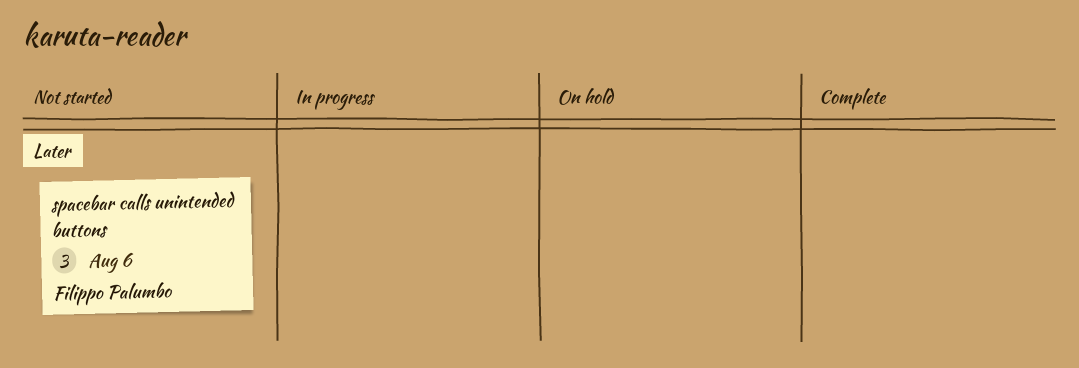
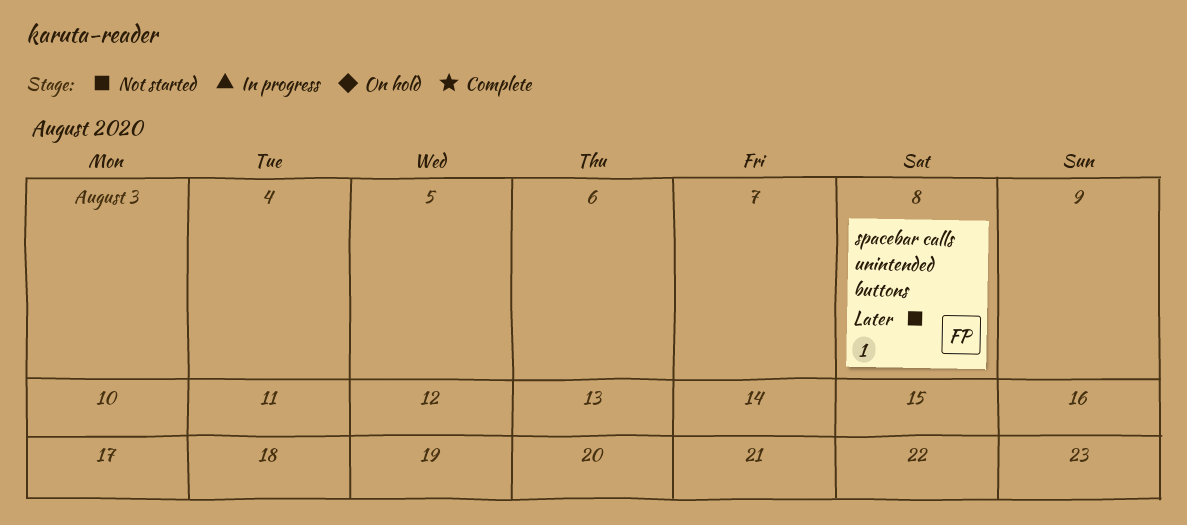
spacebar calls unintended buttons, estimate: 3 -> 1
spacebar calls unintended buttons, due: Aug 6 -> Aug 8

